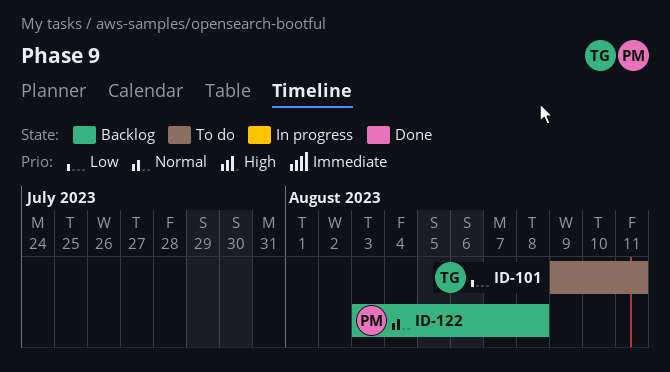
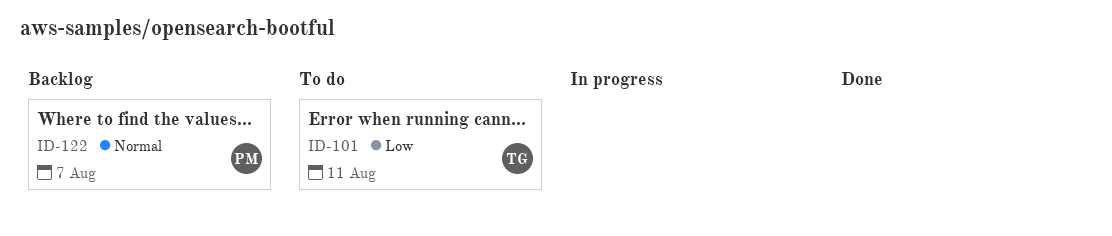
ID-122, due: Aug 8 -> Aug 7

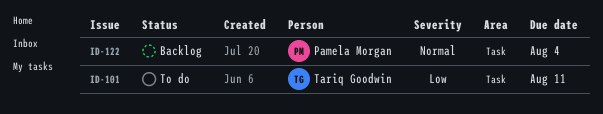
ID-122, due: Aug 7 -> Aug 4

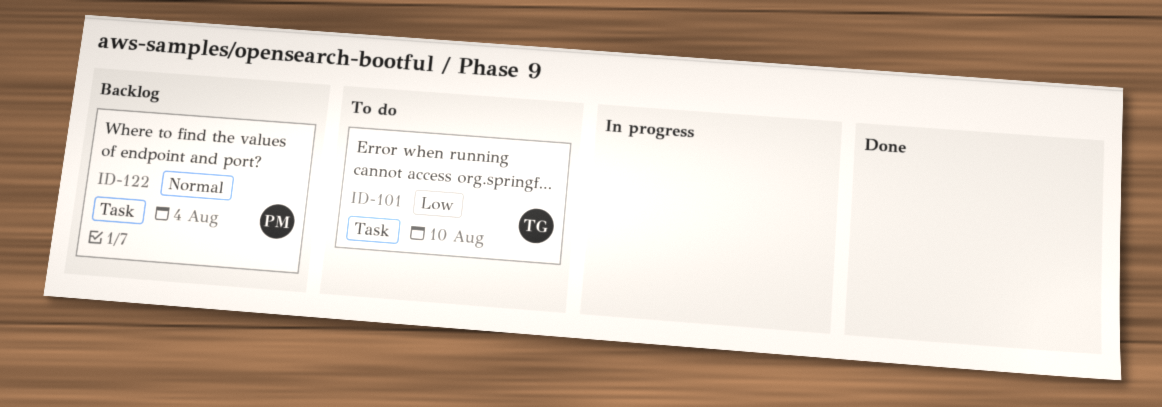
ID-101, due: Aug 11 -> Aug 10

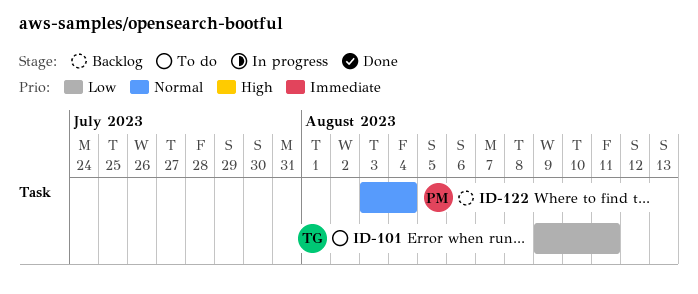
ID-101, due: Aug 10 -> Aug 11

